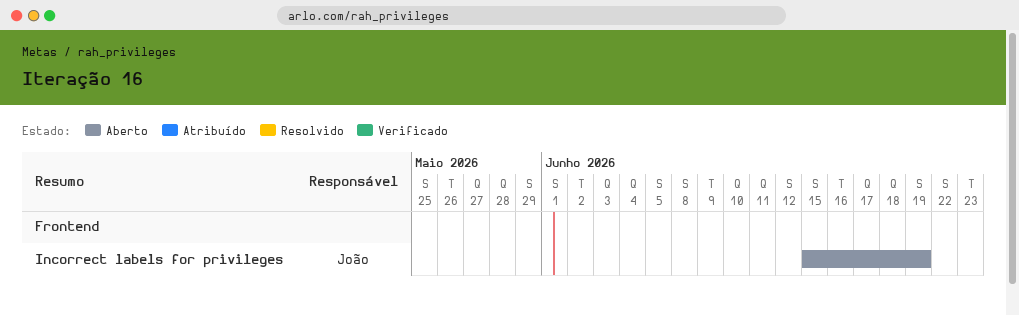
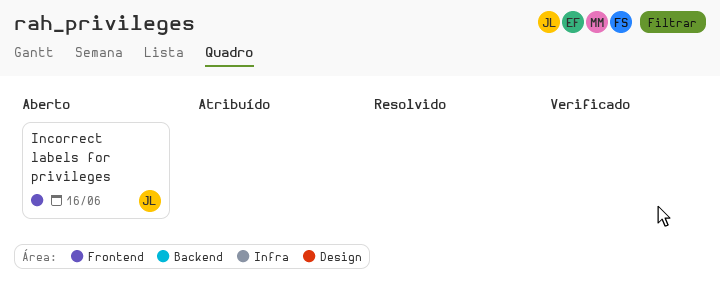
Incorrect labels for privileges, due: Jun 19 -> Jun 16

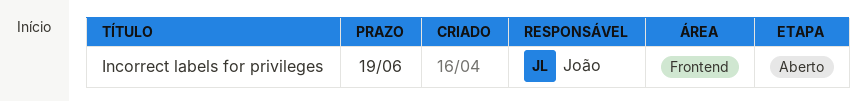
Incorrect labels for privileges, due: Jun 16 -> Jun 19

